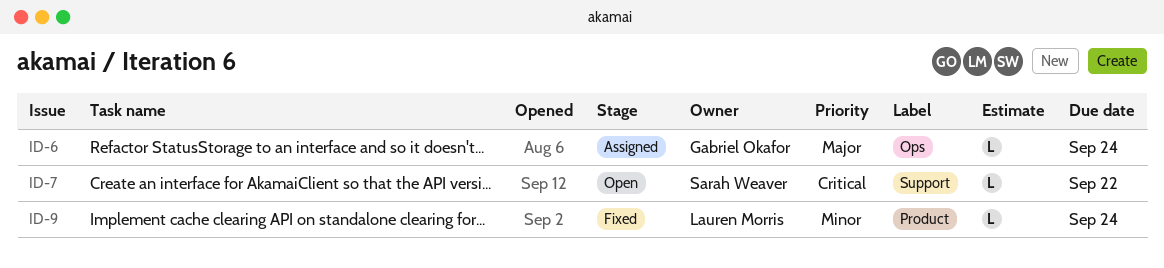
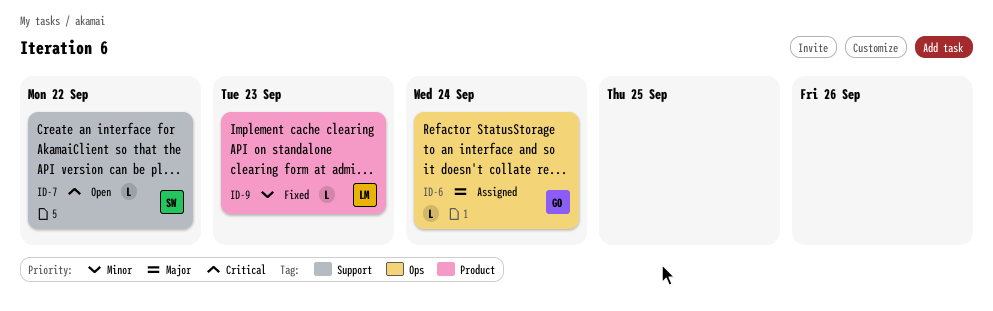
ID-9, due: Sep 24 -> Sep 23

